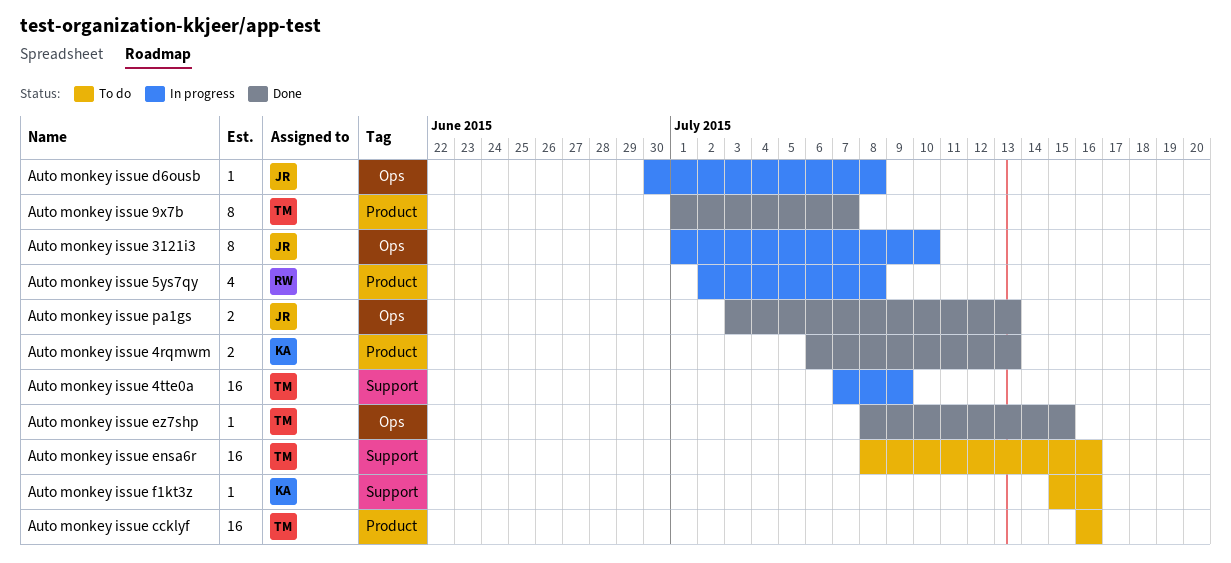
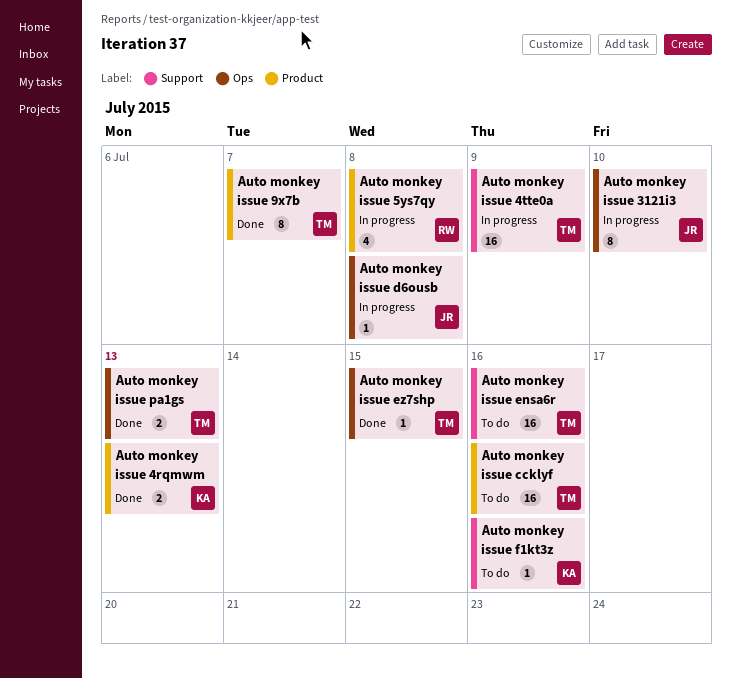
Auto monkey issue pa1gs, owner: JR -> TM

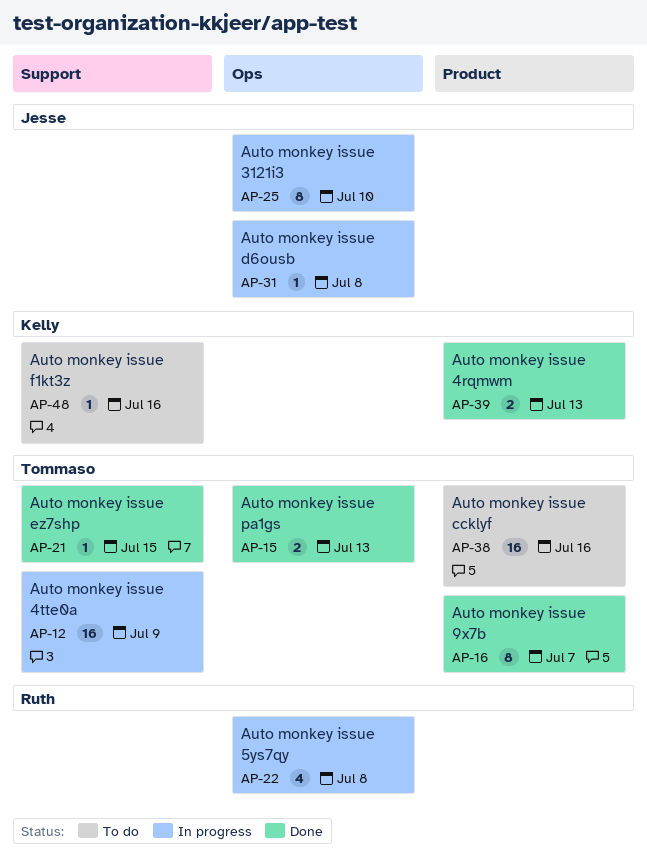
Auto monkey issue 5ys7qy, label: Product -> Ops
Auto monkey issue ensa6r: present -> none
Auto monkey issue ez7shp, label: Ops -> Support

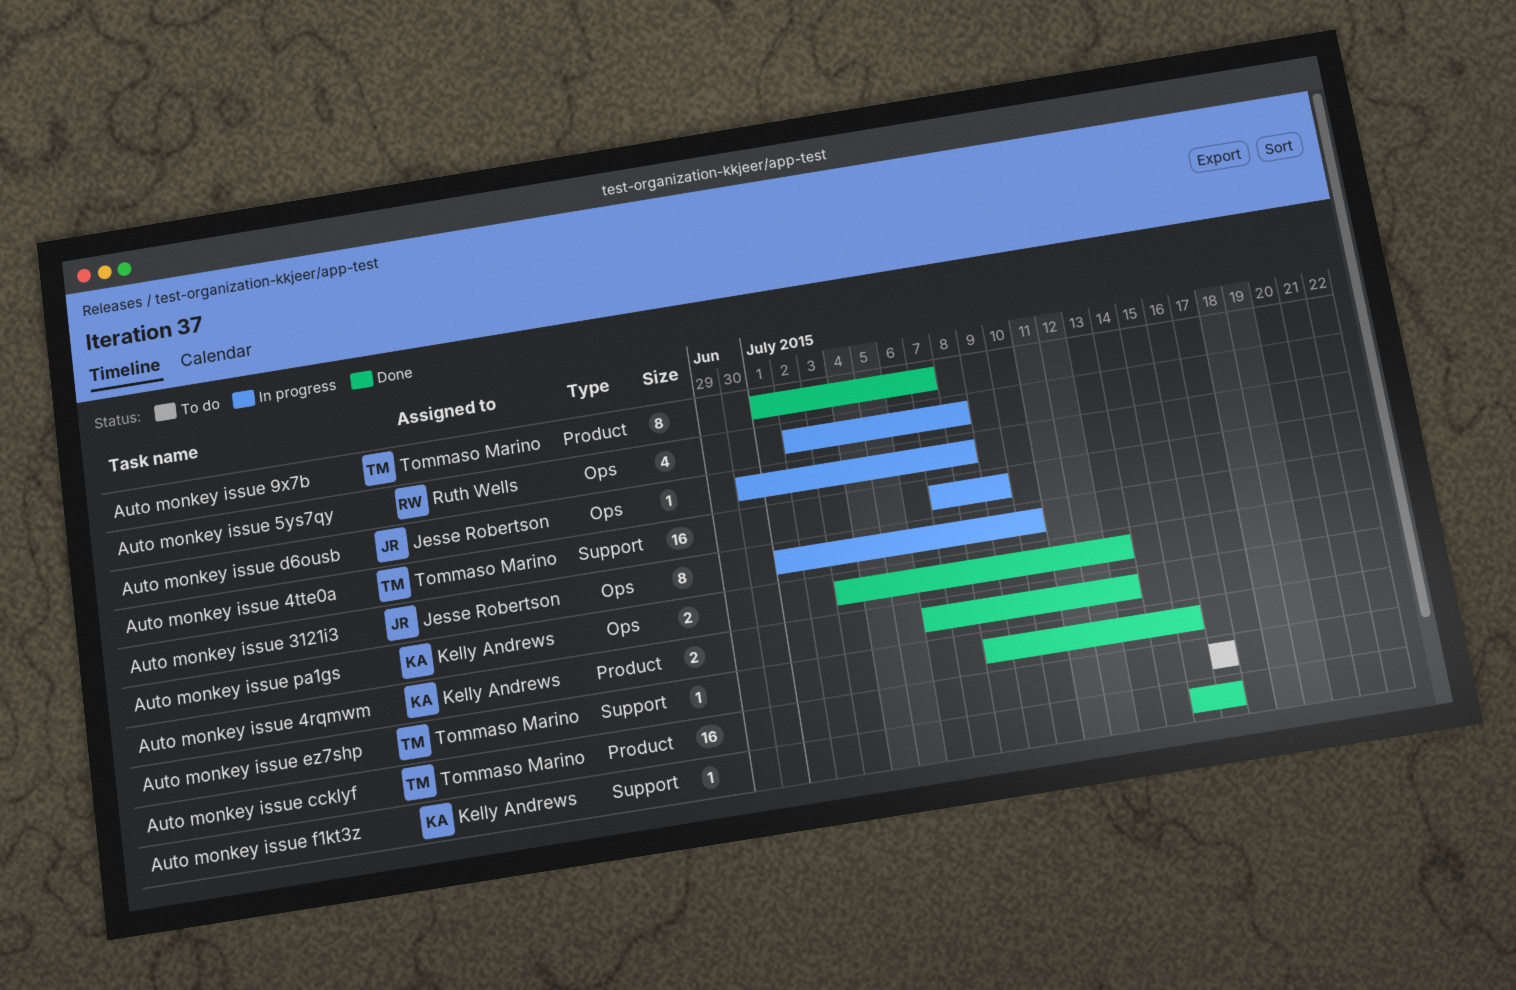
Auto monkey issue f1kt3z, status: To do -> Done
Auto monkey issue pa1gs, owner: Tommaso Marino -> Kelly Andrews

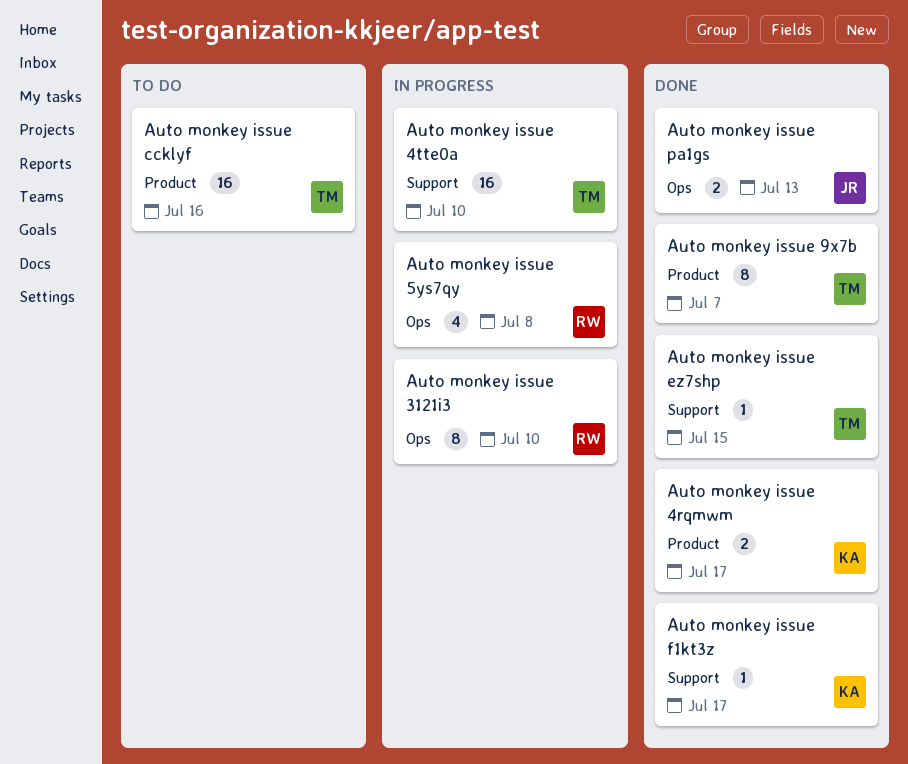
Auto monkey issue 3121i3, owner: Jesse Robertson -> Ruth Wells
Auto monkey issue 4rqmwm, due: Jul 13 -> Jul 17
Auto monkey issue 4tte0a, due: Jul 9 -> Jul 10
Auto monkey issue d6ousb: present -> none
Auto monkey issue f1kt3z, due: Jul 16 -> Jul 17
Auto monkey issue pa1gs, owner: Kelly Andrews -> Jesse Robertson

